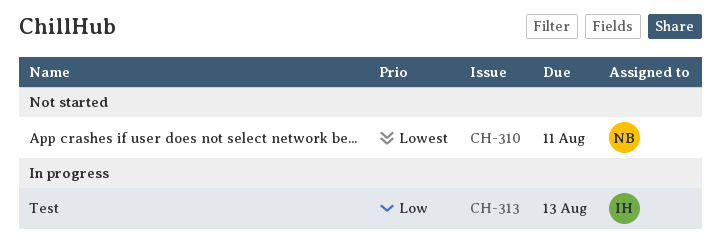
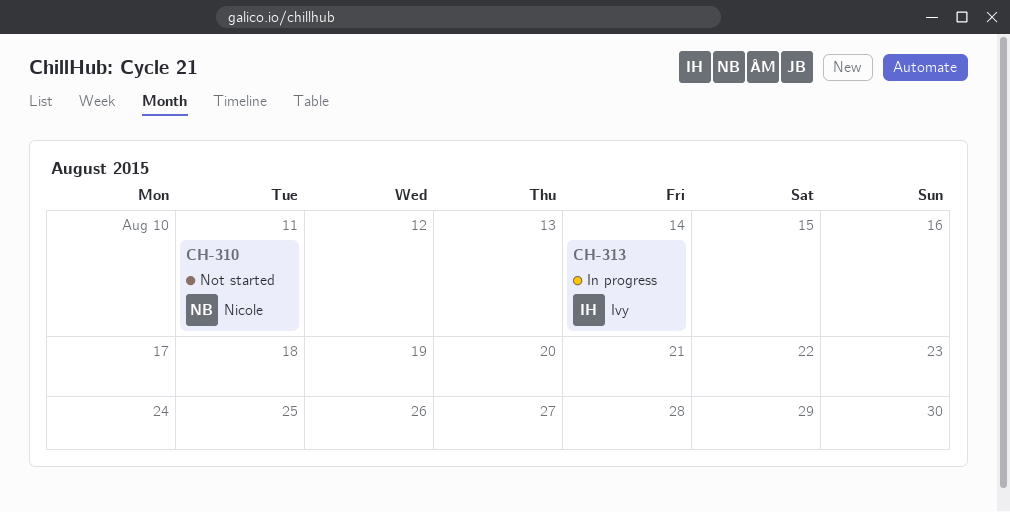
CH-313, due: Aug 13 -> Aug 14

